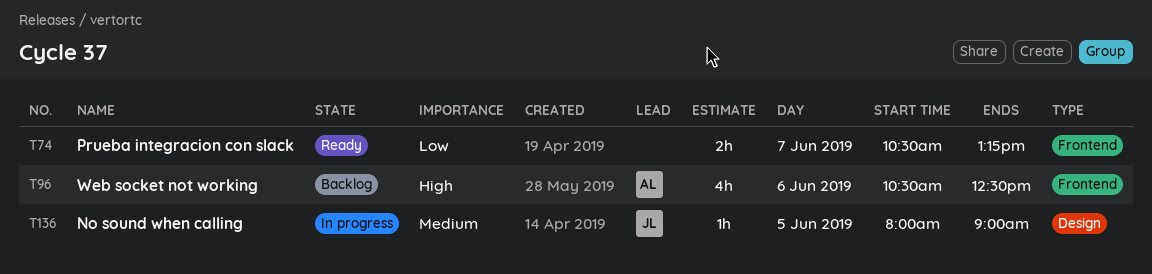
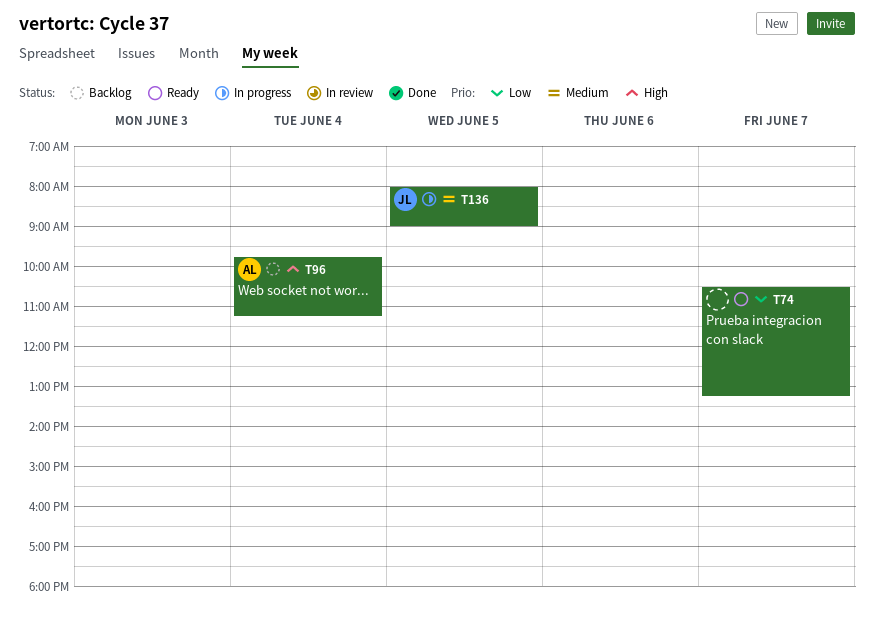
T96, day: Jun 6 -> Jun 4
T96, begins: 10:30 -> 09:45
T96, ends: 12:30 -> 11:15

